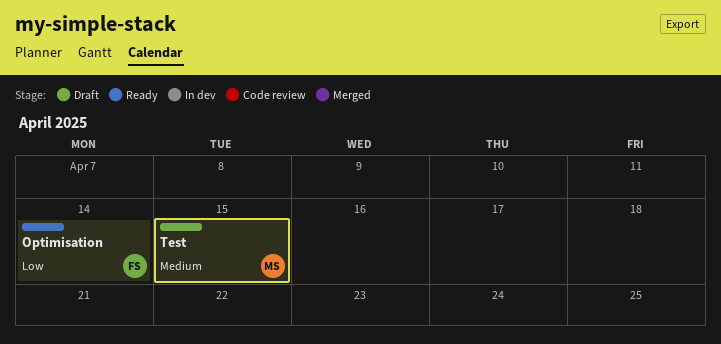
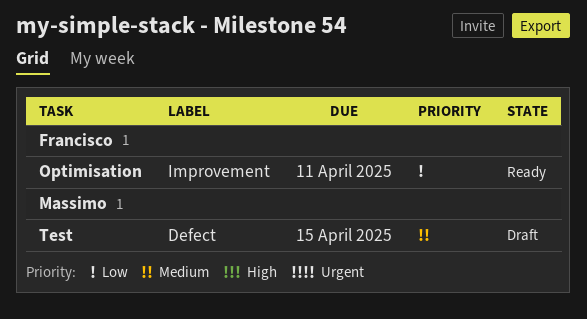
Optimisation, due: Apr 14 -> Apr 11

